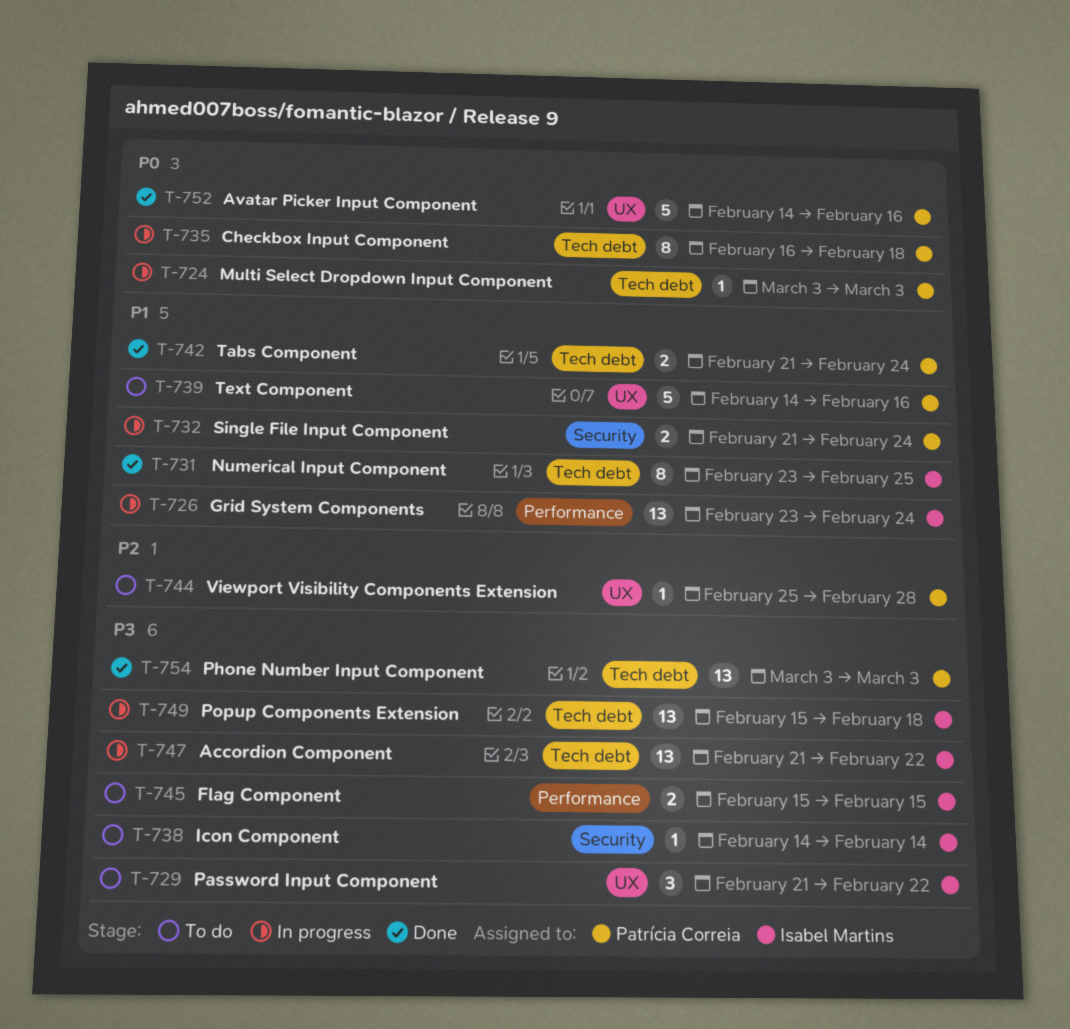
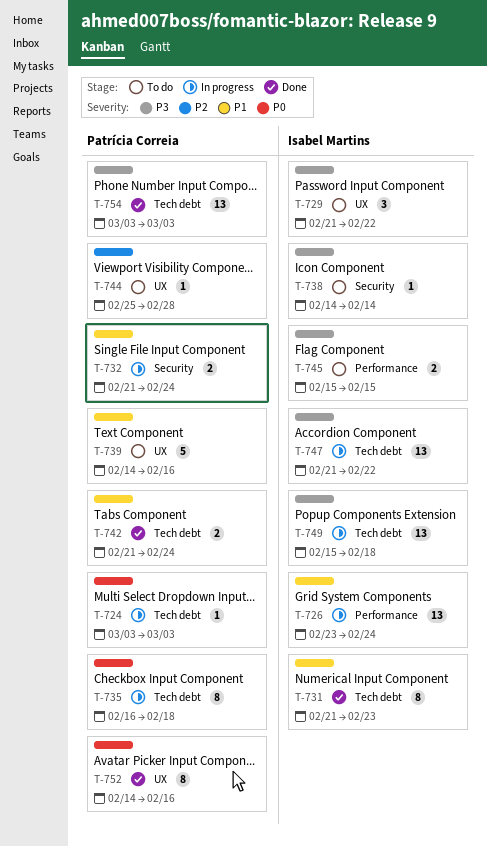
T-731, start: Feb 23 -> Feb 21
T-731, due: Feb 25 -> Feb 23
T-752, estimate: 5 -> 8

